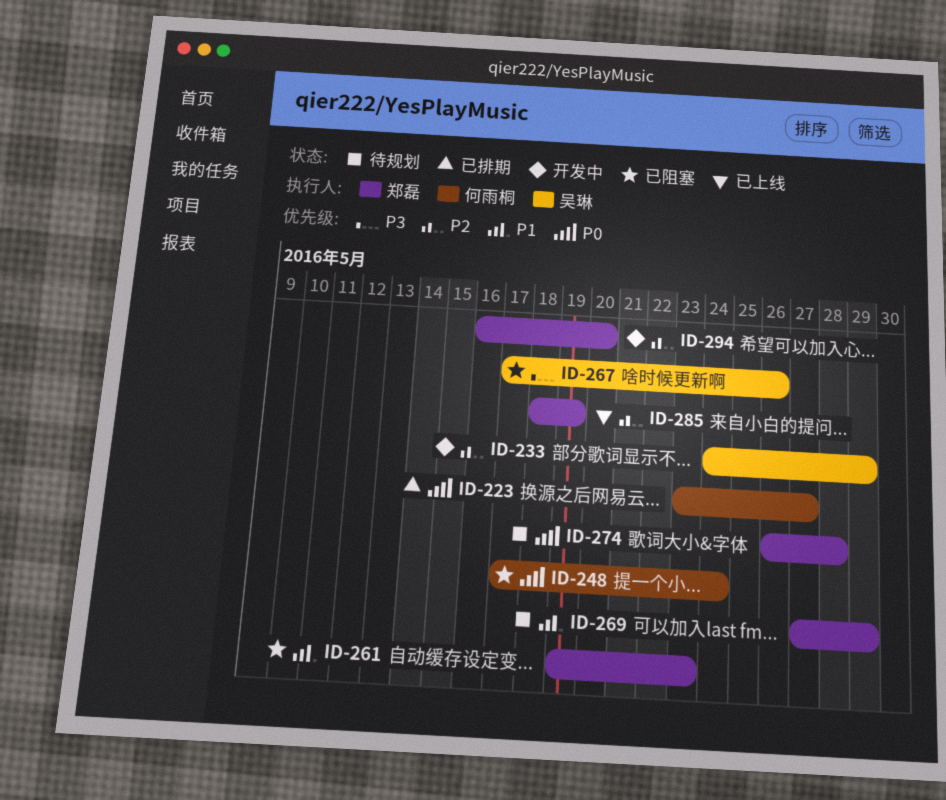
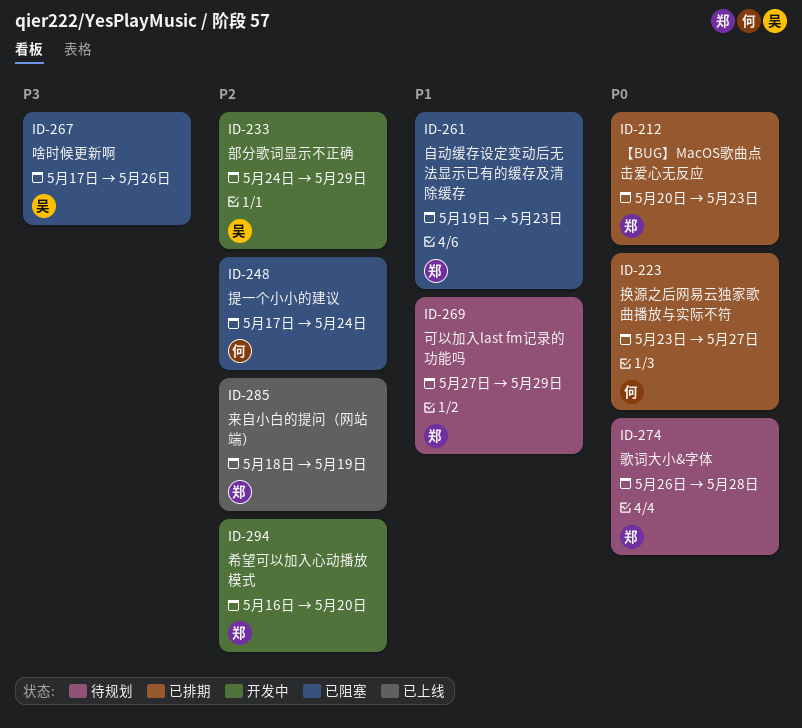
ID-212: none -> present
ID-248, priority: P0 -> P2

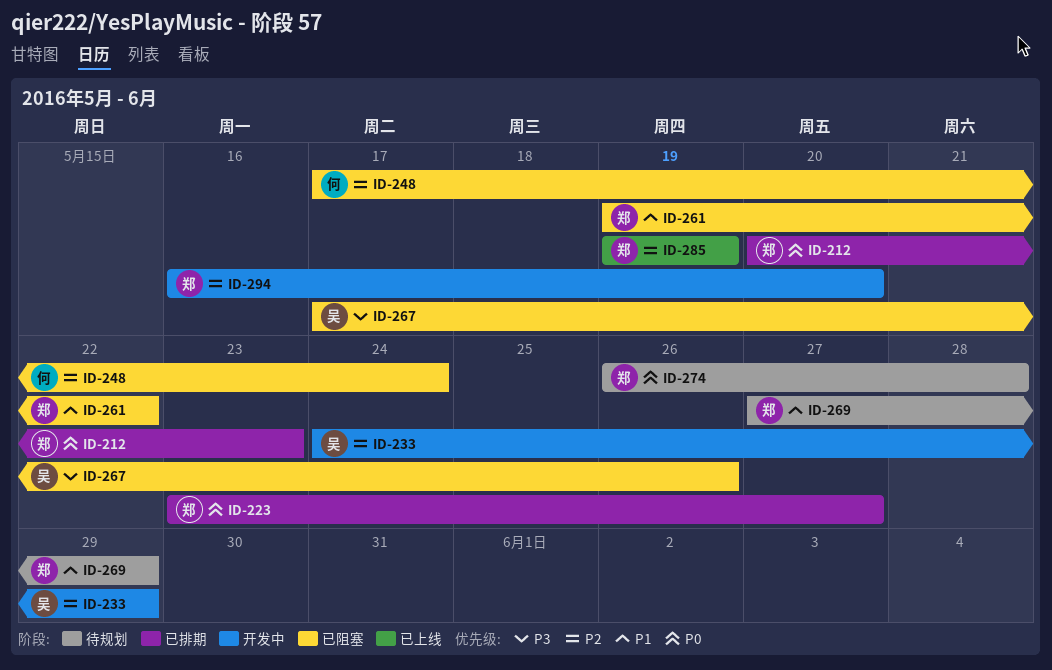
ID-223, owner: 何 -> 郑
ID-261, due: May 23 -> May 22
ID-285, start: May 18 -> May 19

